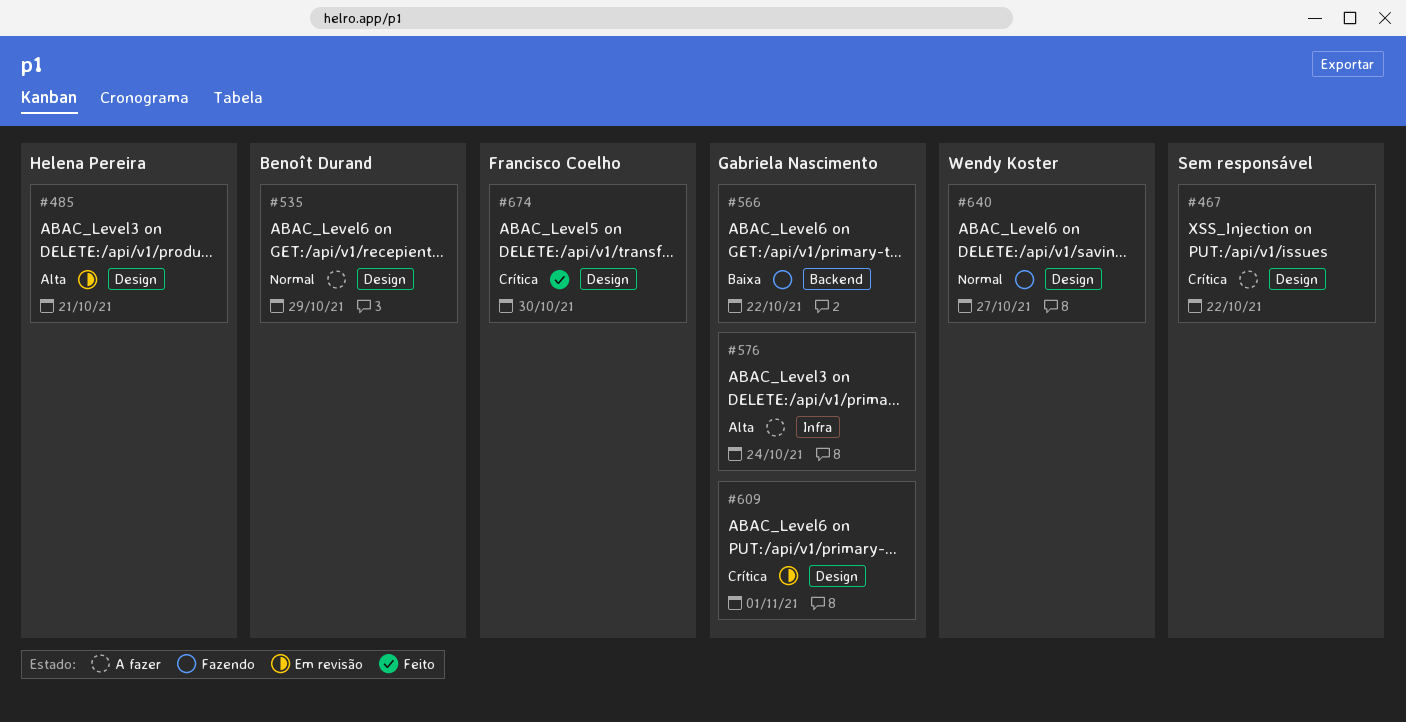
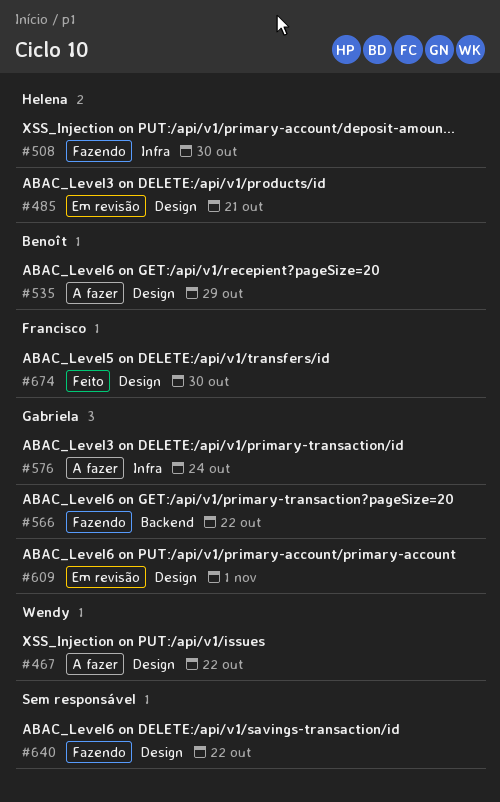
#467, owner: none -> Wendy Koster
#508: none -> present
#640, owner: Wendy Koster -> none
#640, due: Oct 27 -> Oct 22

